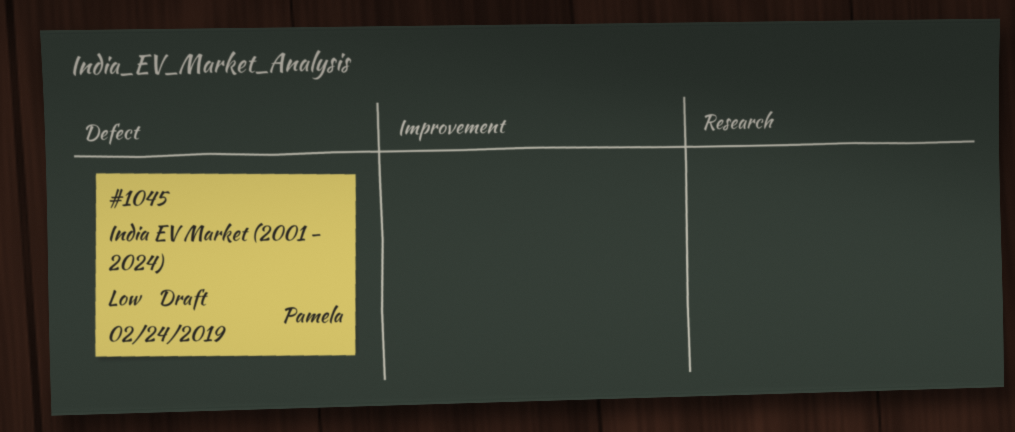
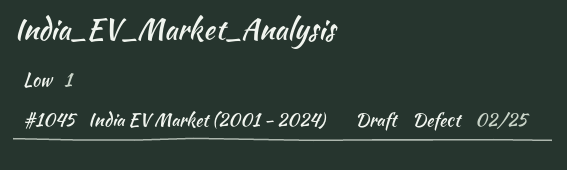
#1045, due: Feb 24 -> Feb 25

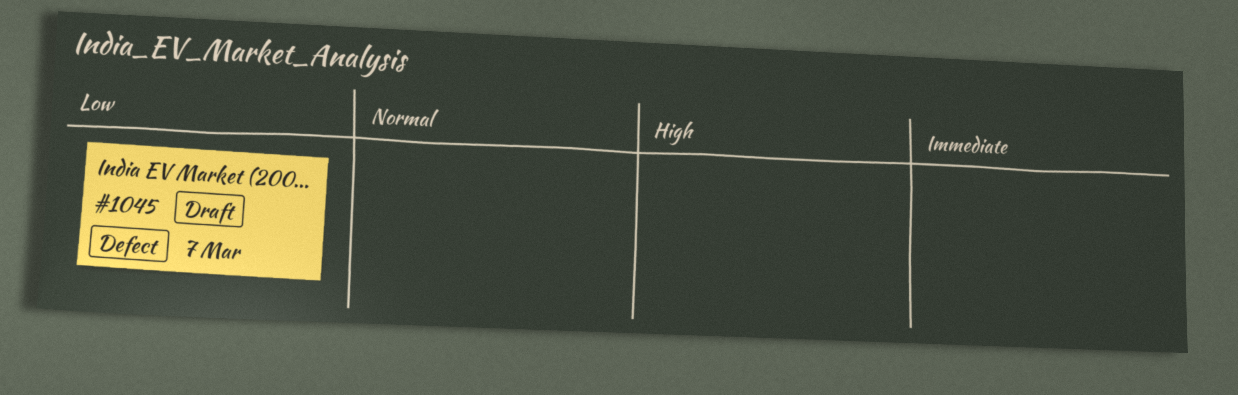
#1045, due: Feb 25 -> Mar 7

